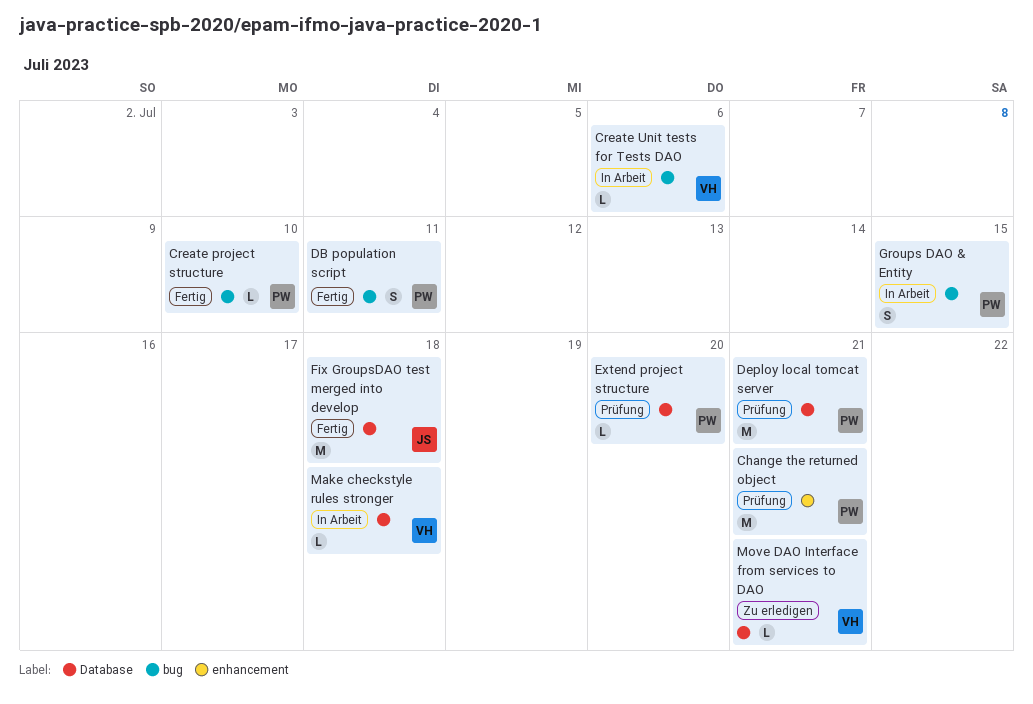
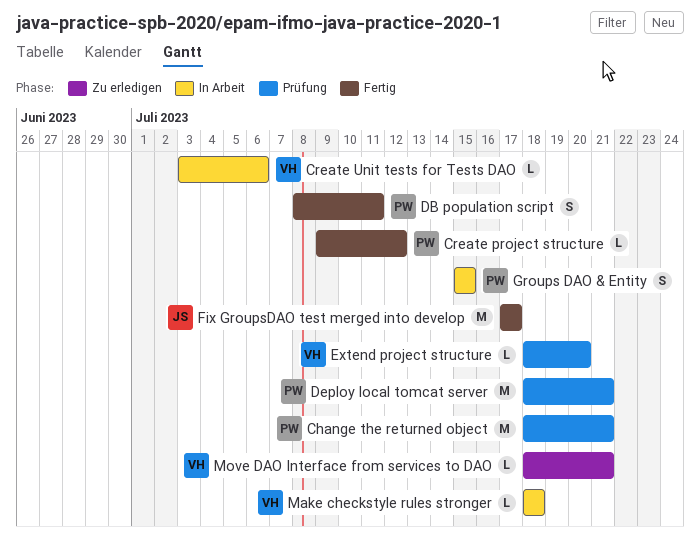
Create project structure, due: Jul 10 -> Jul 12
Extend project structure, owner: PW -> VH
Fix GroupsDAO test merged into develop, due: Jul 18 -> Jul 17

